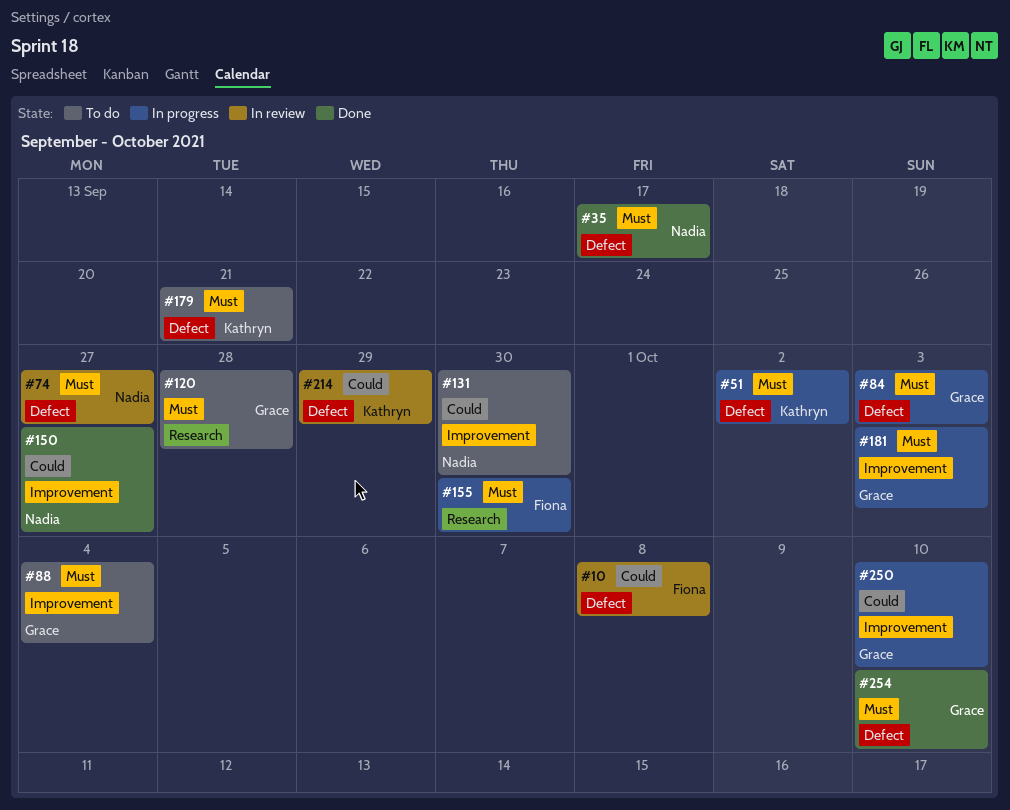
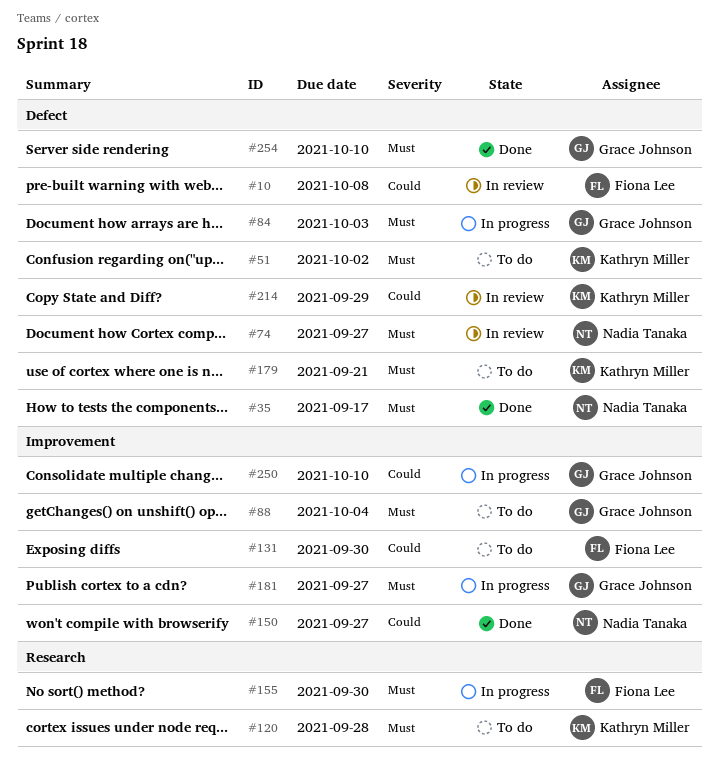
#51, status: In progress -> To do
#120, owner: Grace Johnson -> Kathryn Miller
#131, owner: Nadia Tanaka -> Fiona Lee
#181, due: Oct 3 -> Sep 27

